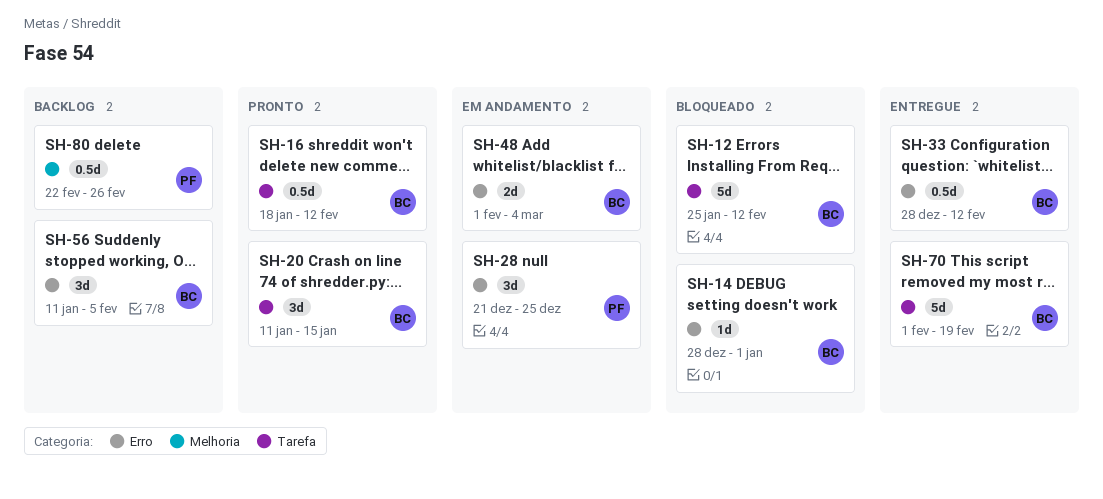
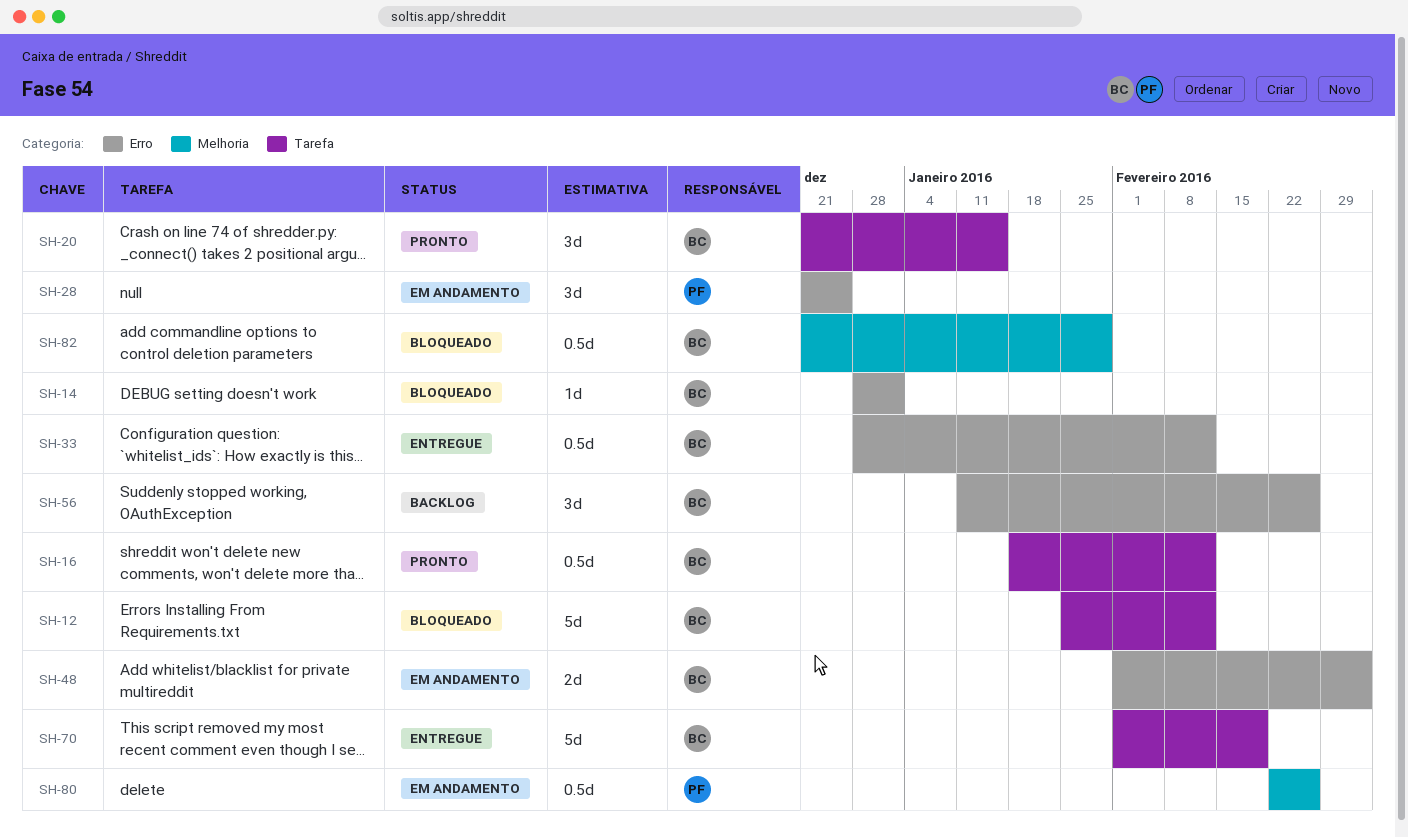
SH-20, start: Jan 11 -> Dec 21
SH-56, due: Feb 5 -> Feb 26
SH-80, status: Backlog -> Em andamento
SH-82: none -> present

